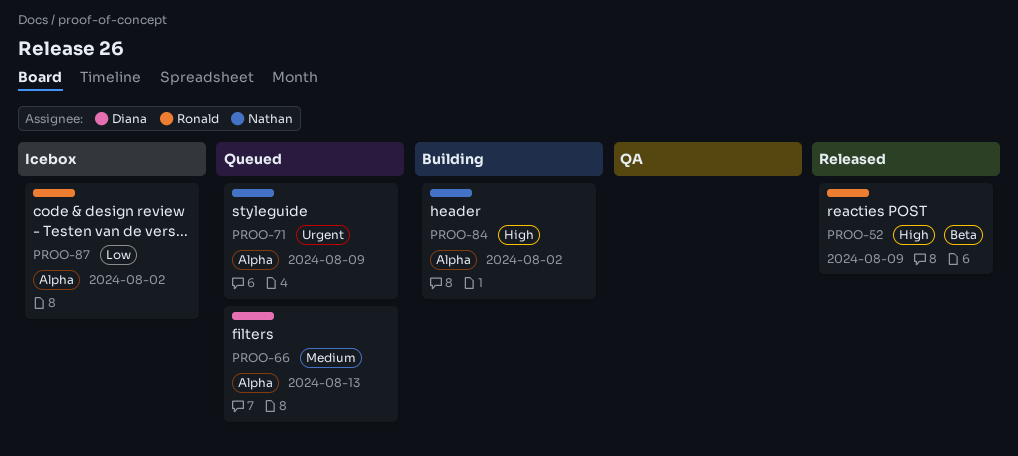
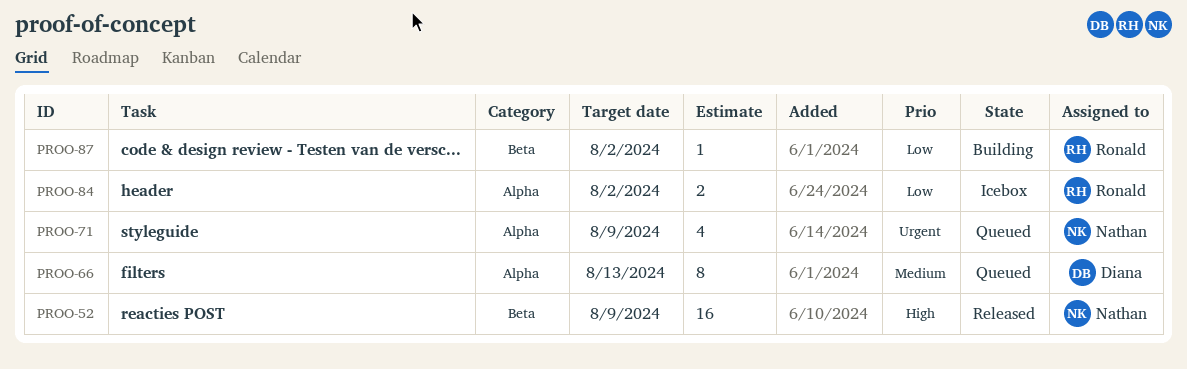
PROO-52, owner: Ronald -> Nathan
PROO-84, status: Building -> Icebox
PROO-84, owner: Nathan -> Ronald
PROO-84, priority: High -> Low
PROO-87, status: Icebox -> Building
PROO-87, label: Alpha -> Beta

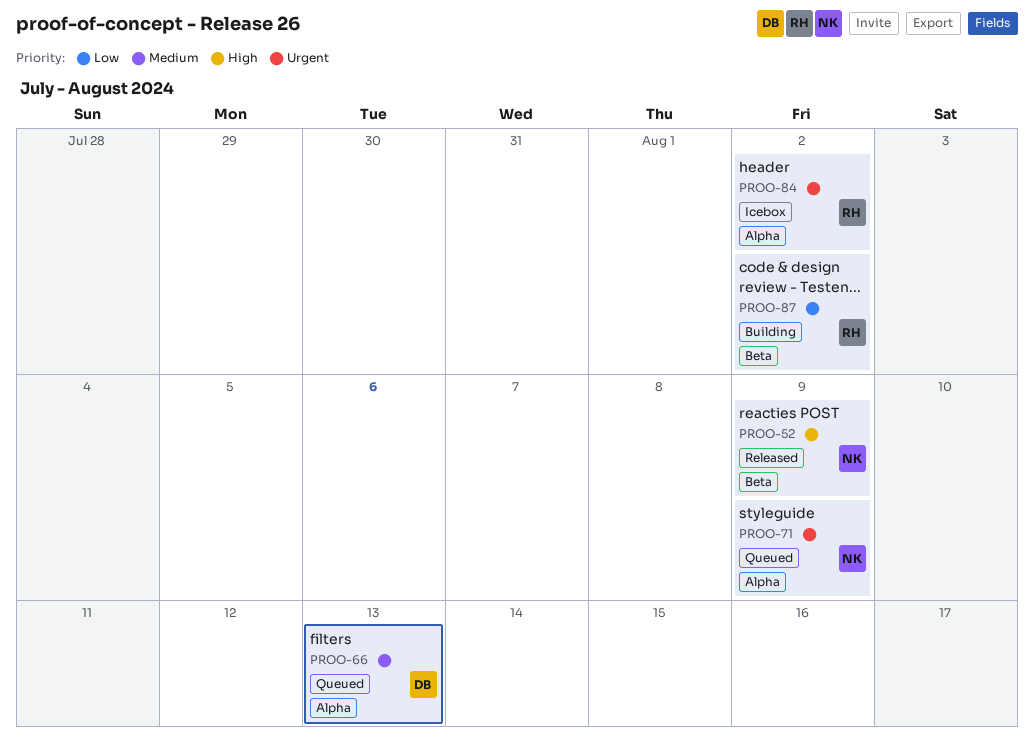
PROO-84, priority: Low -> Urgent

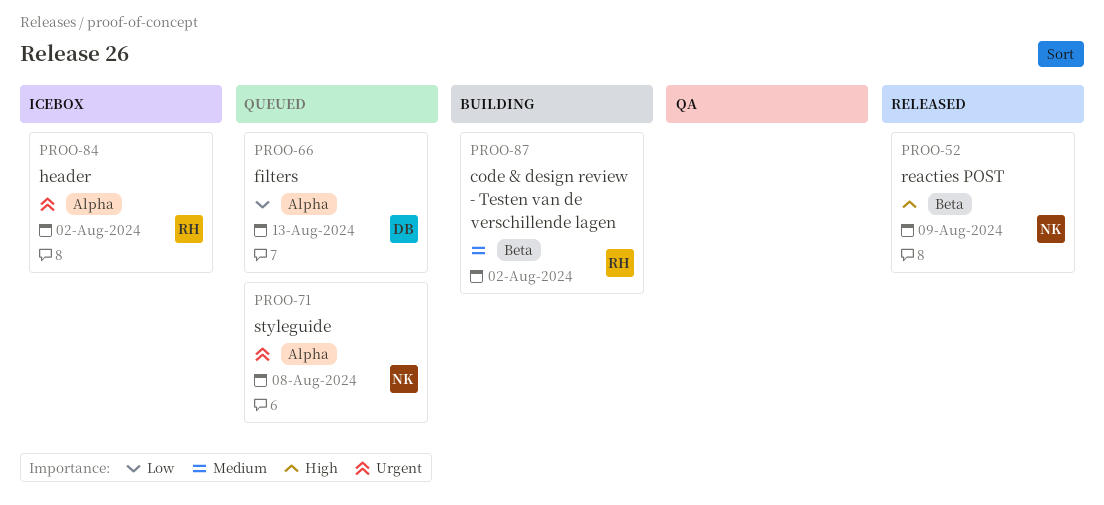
PROO-66, priority: Medium -> Low
PROO-71, due: Aug 9 -> Aug 8
PROO-87, priority: Low -> Medium

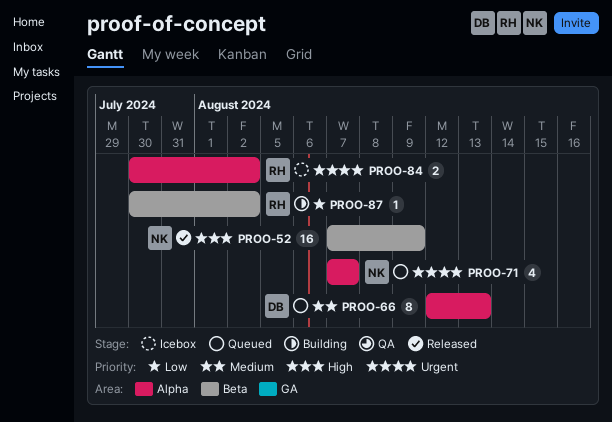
PROO-66, priority: Low -> Medium
PROO-71, due: Aug 8 -> Aug 7
PROO-87, priority: Medium -> Low

